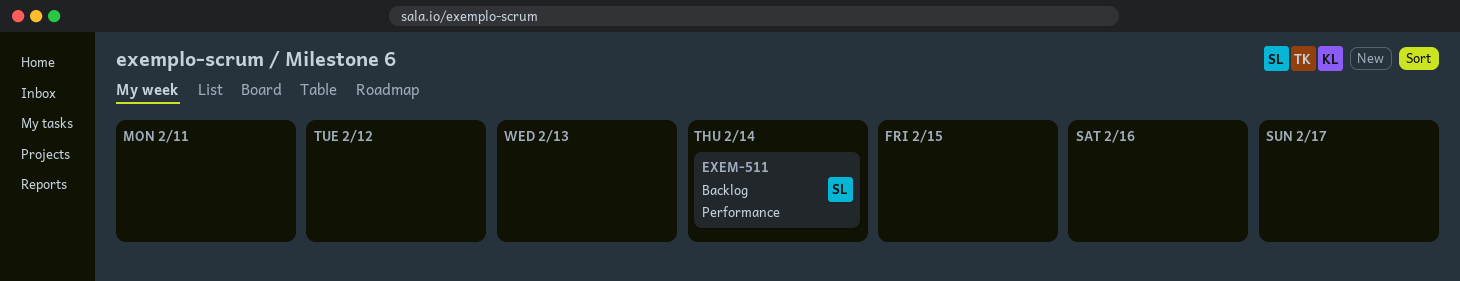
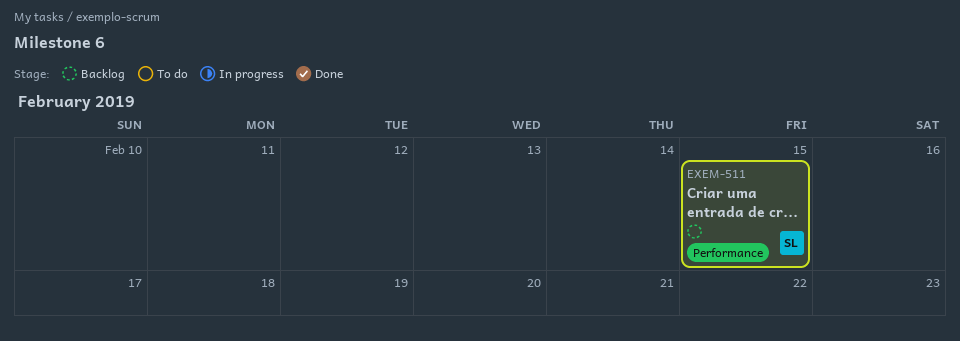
EXEM-511, due: Feb 14 -> Feb 15

